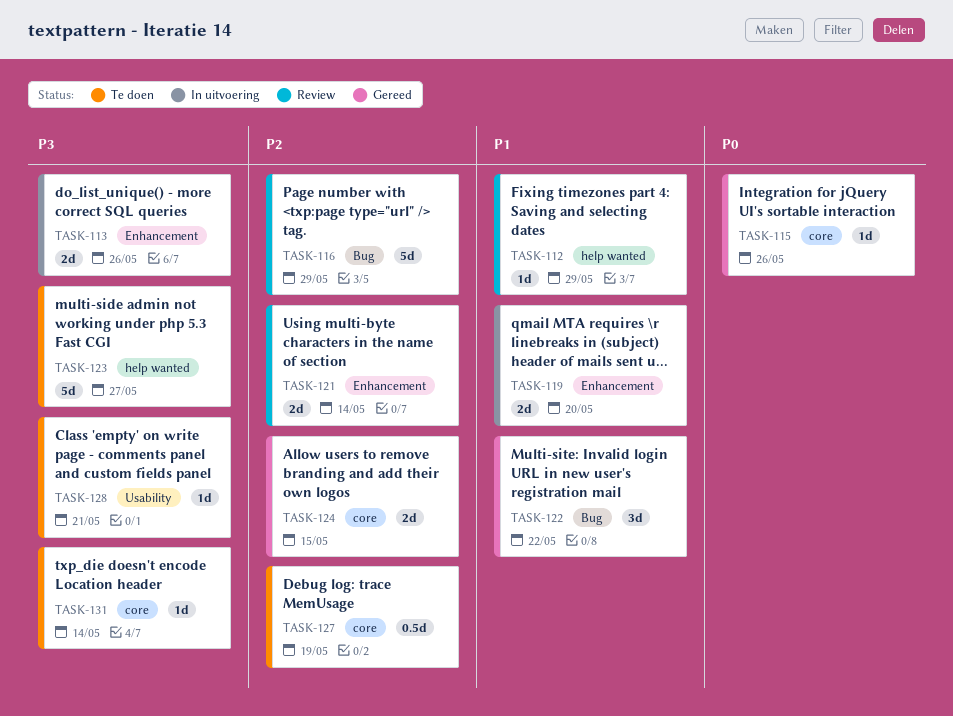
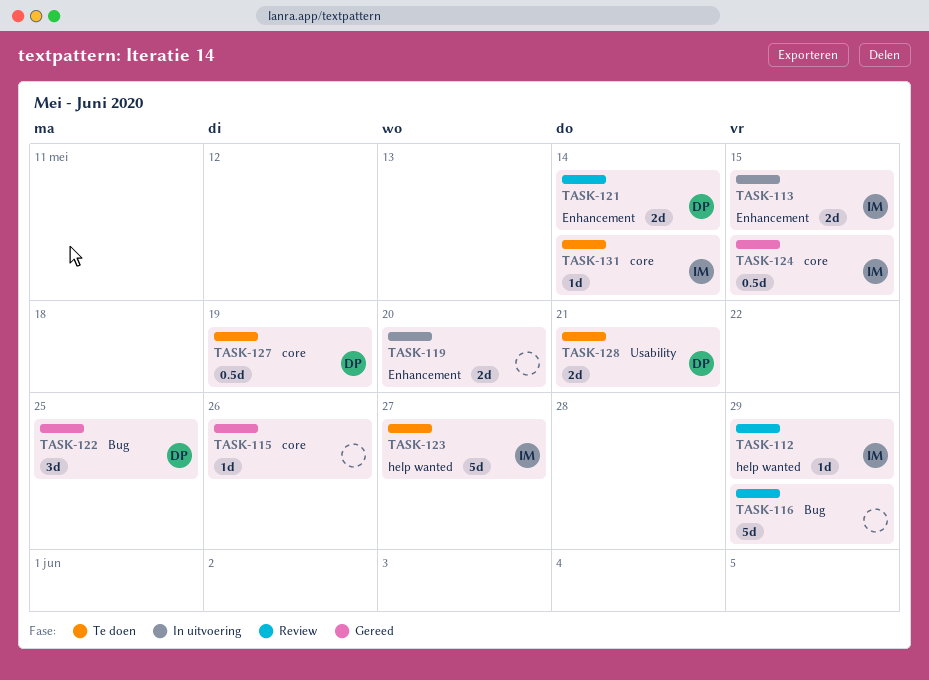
TASK-113, due: May 26 -> May 15
TASK-122, due: May 22 -> May 25
TASK-124, estimate: 2d -> 0.5d
TASK-128, estimate: 1d -> 2d

